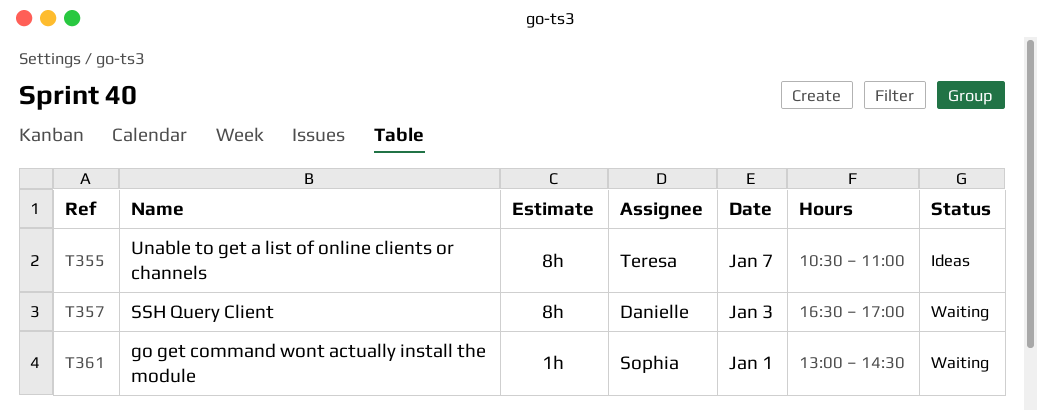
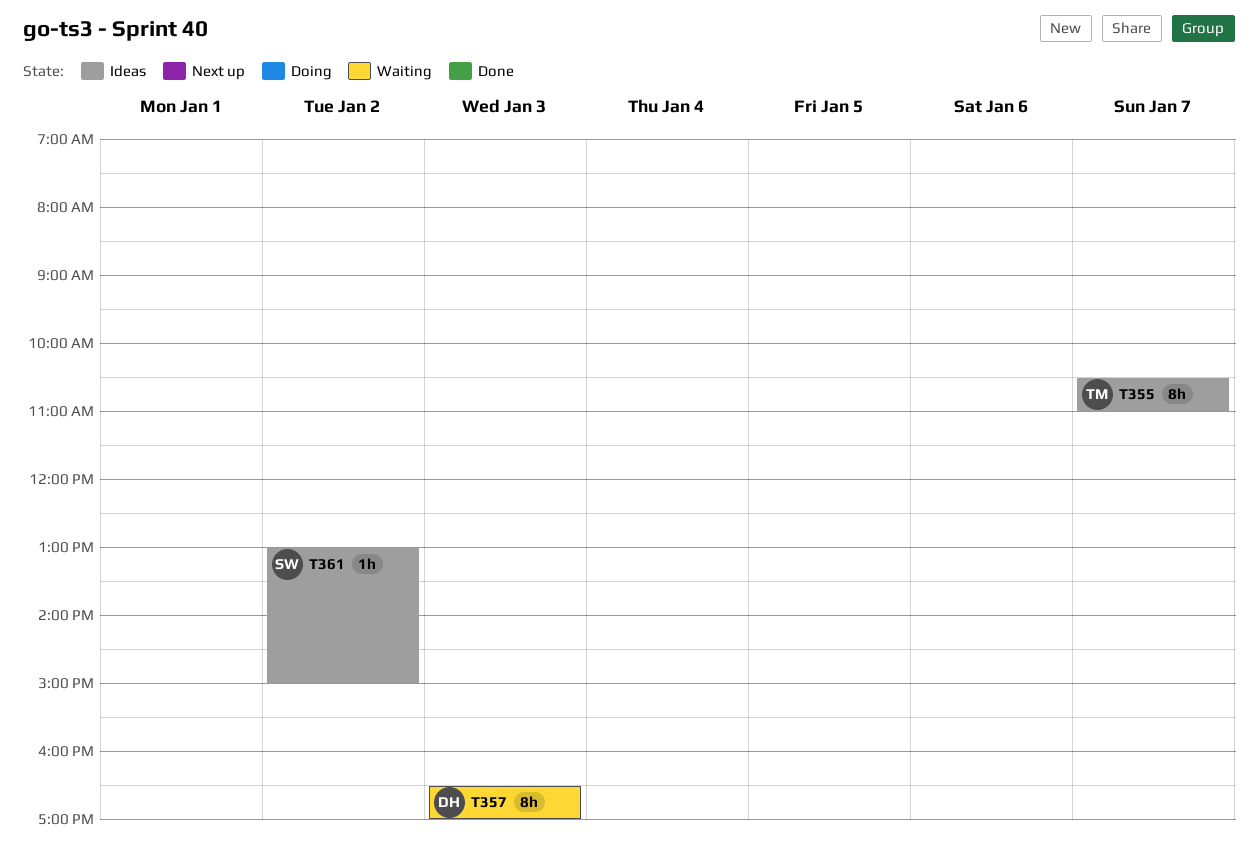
T361, status: Waiting -> Ideas
T361, day: Jan 1 -> Jan 2
T361, ends: 14:30 -> 15:00

